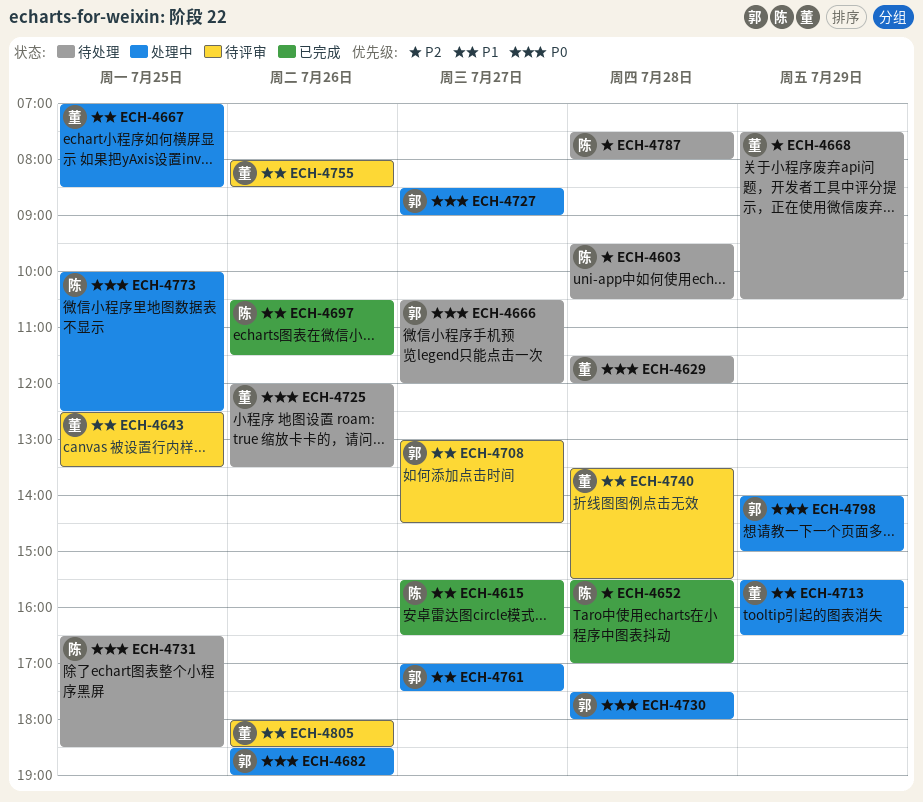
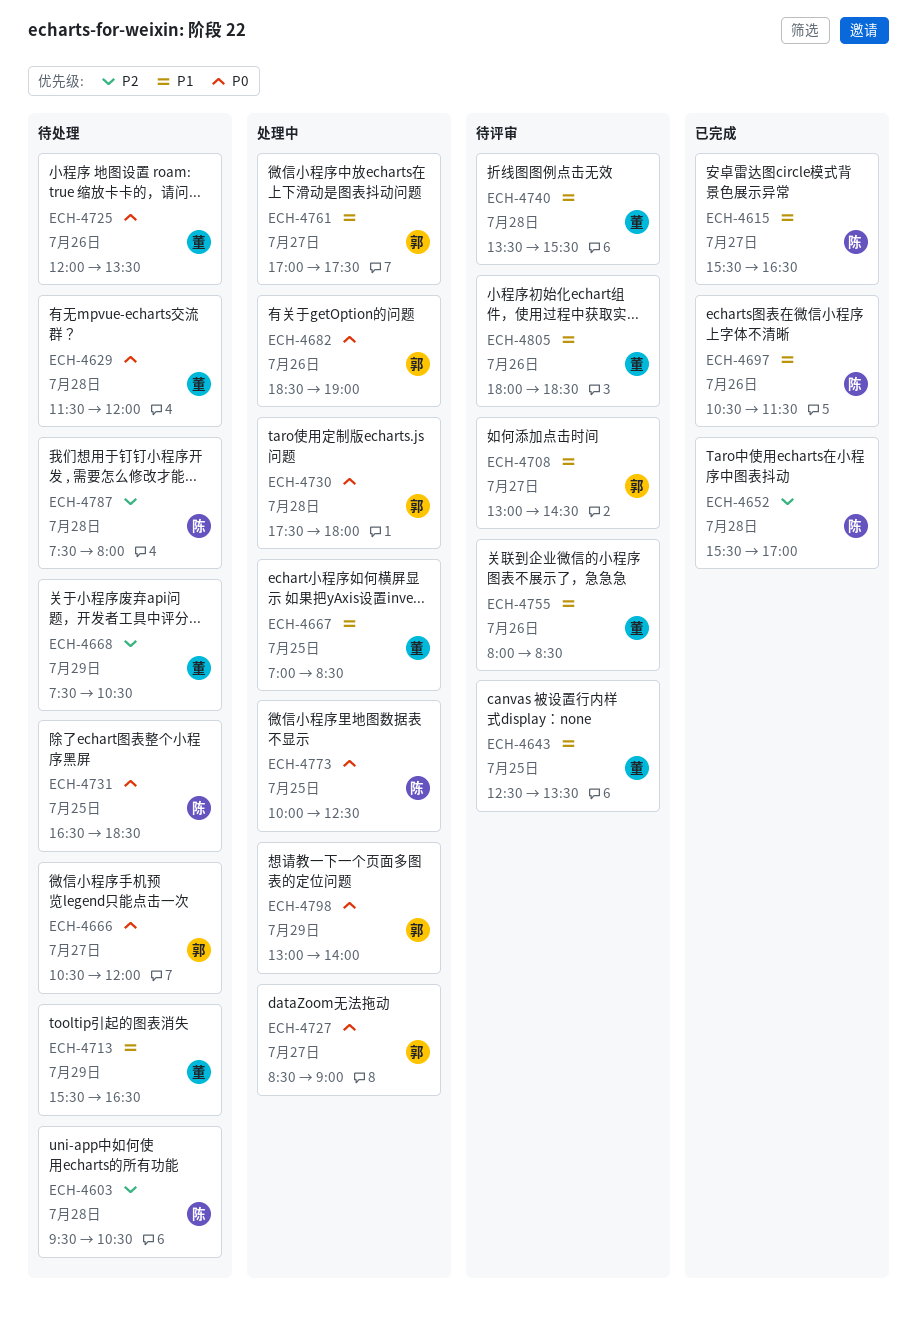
ECH-4713, status: 处理中 -> 待处理
ECH-4798, begins: 14:00 -> 13:00
ECH-4798, ends: 15:00 -> 14:00

